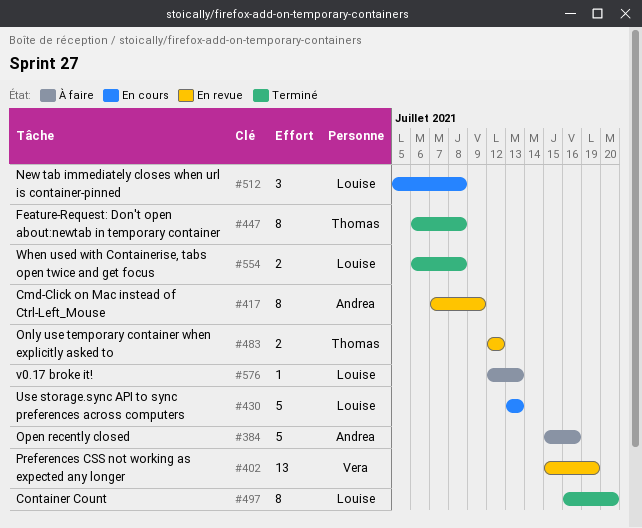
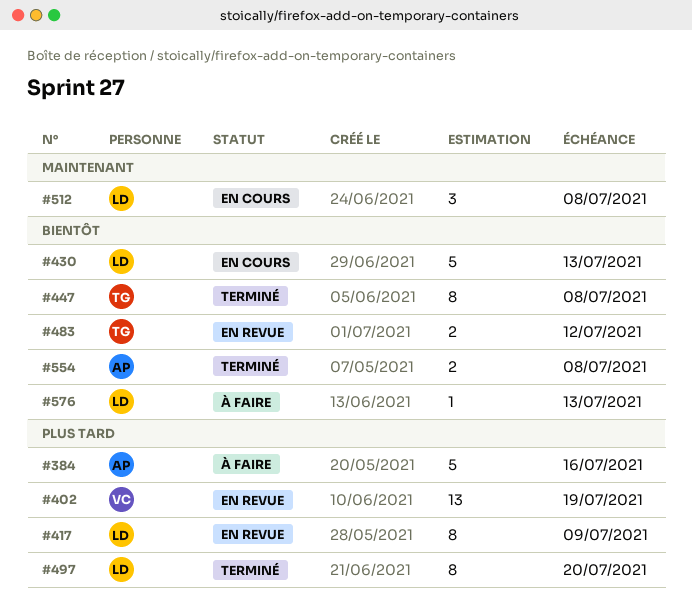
#417, owner: Andrea -> Louise
#554, owner: Louise -> Andrea

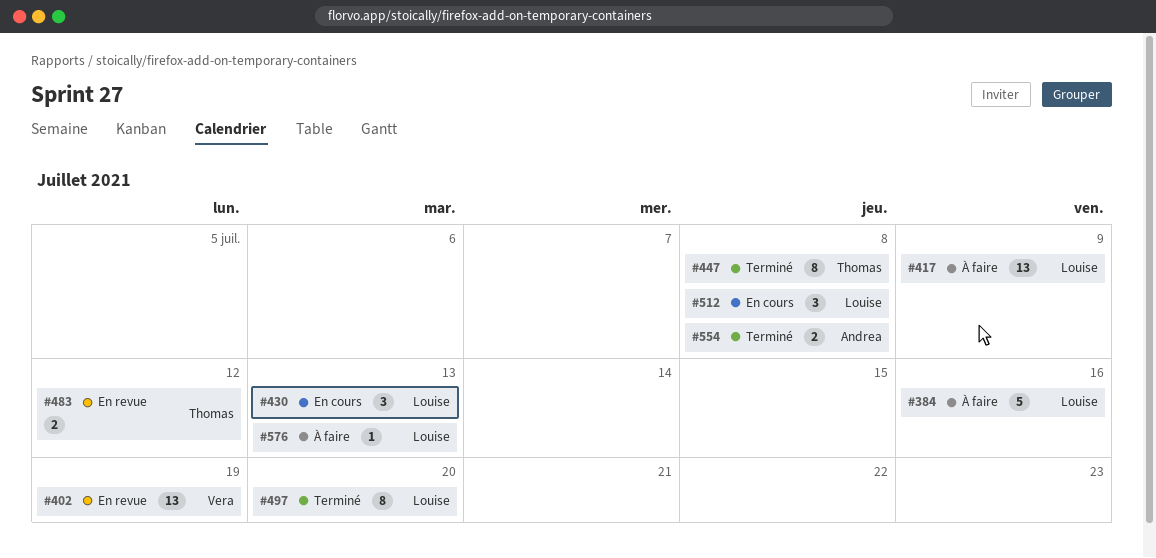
#384, owner: Andrea -> Louise
#417, status: En revue -> À faire
#417, estimate: 8 -> 13
#430, estimate: 5 -> 3

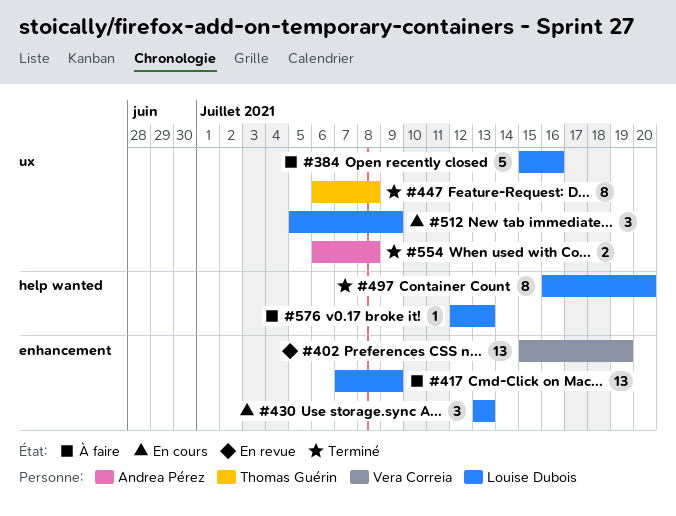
#483: present -> none
#512, due: Jul 8 -> Jul 9

